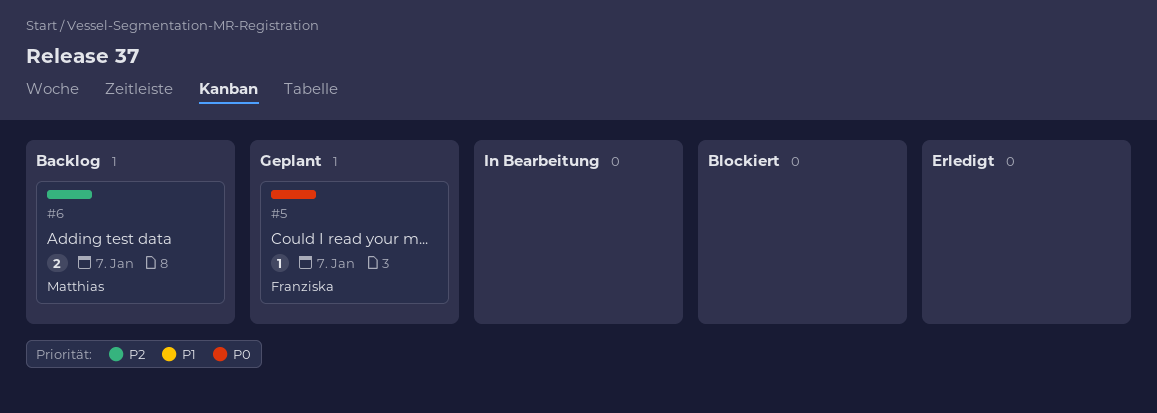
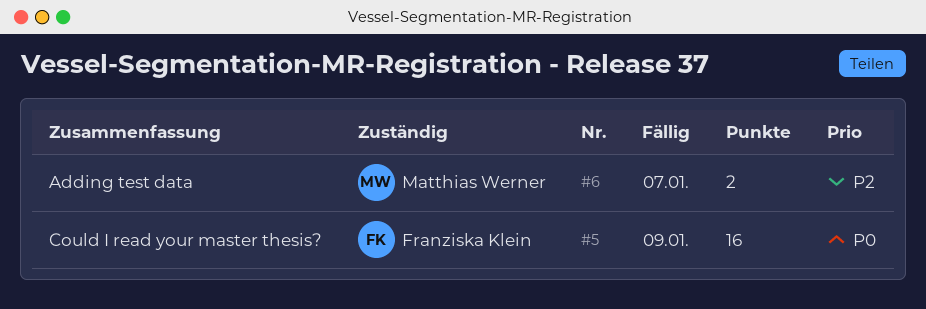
#5, estimate: 1 -> 16
#5, due: Jan 7 -> Jan 9

